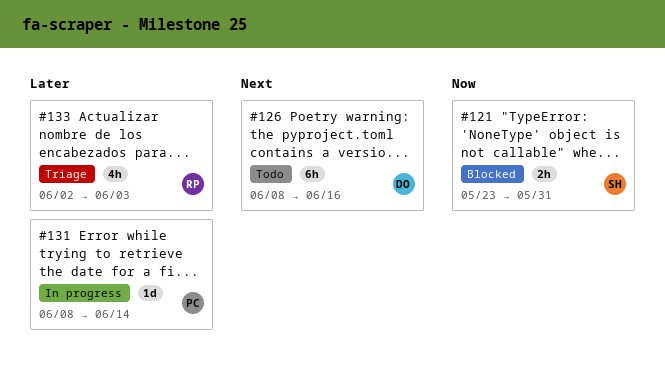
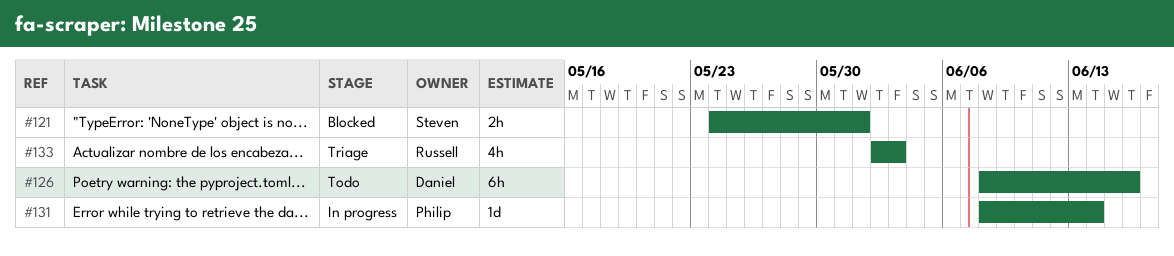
#121, start: May 23 -> May 24
#121, due: May 31 -> Jun 1

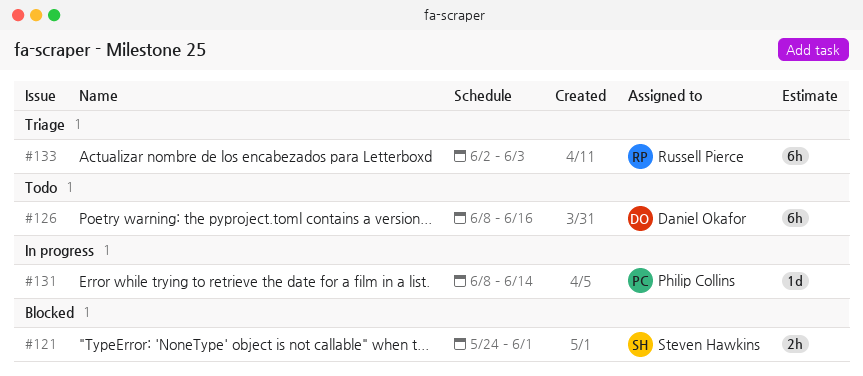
#133, estimate: 4h -> 6h

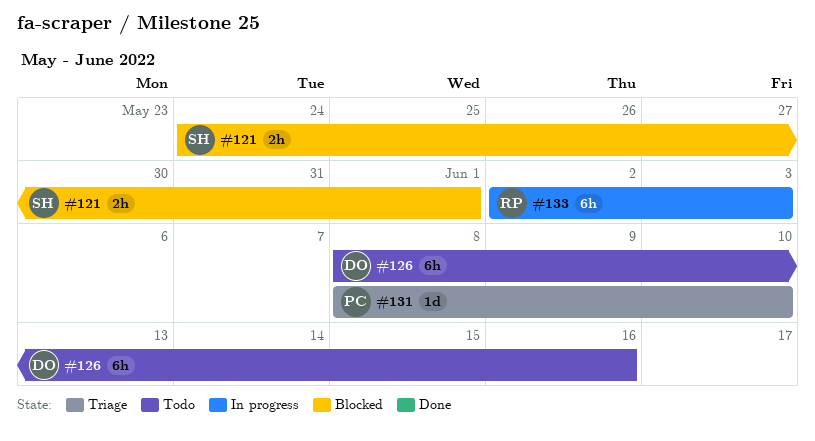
#131, status: In progress -> Triage
#131, due: Jun 14 -> Jun 10
#133, status: Triage -> In progress

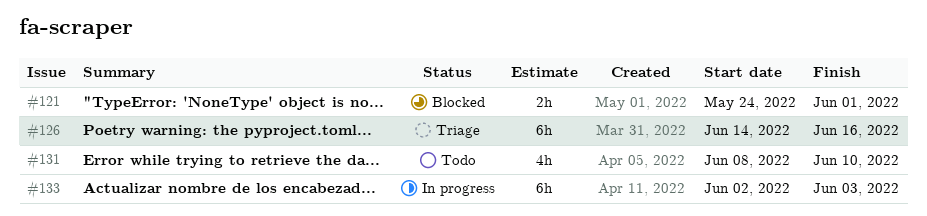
#126, status: Todo -> Triage
#126, start: Jun 8 -> Jun 14
#131, status: Triage -> Todo
#131, estimate: 1d -> 4h

